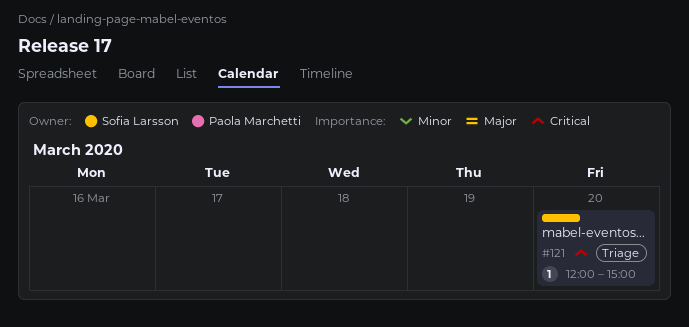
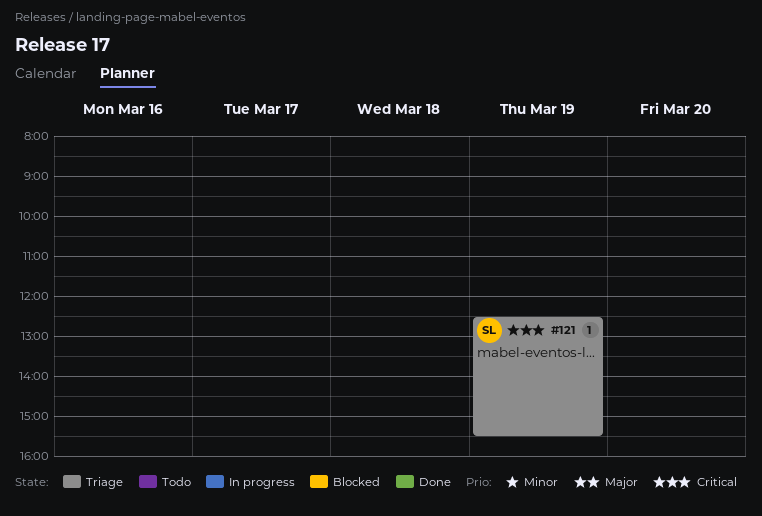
#121, day: Mar 20 -> Mar 19
#121, begins: 12:00 -> 12:30
#121, ends: 15:00 -> 15:30

